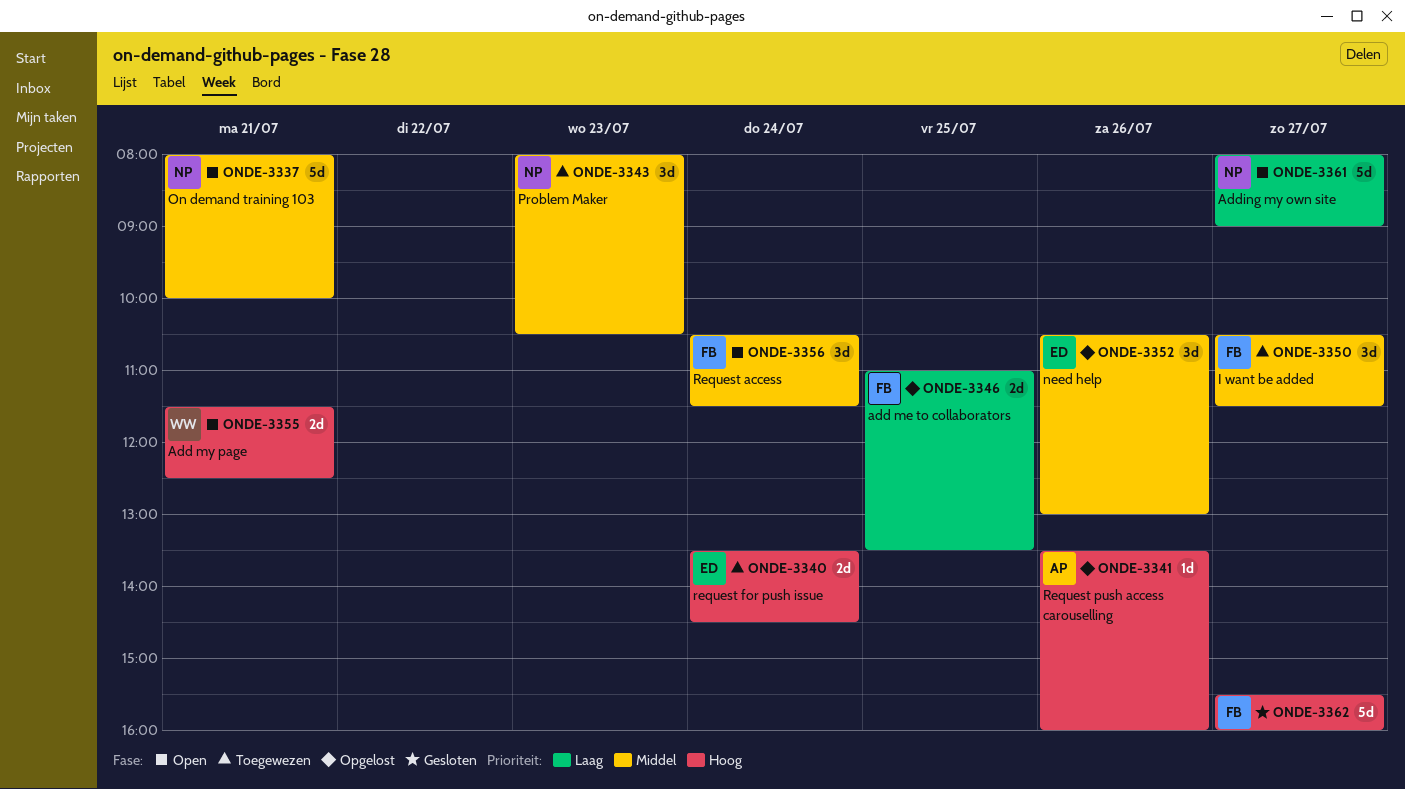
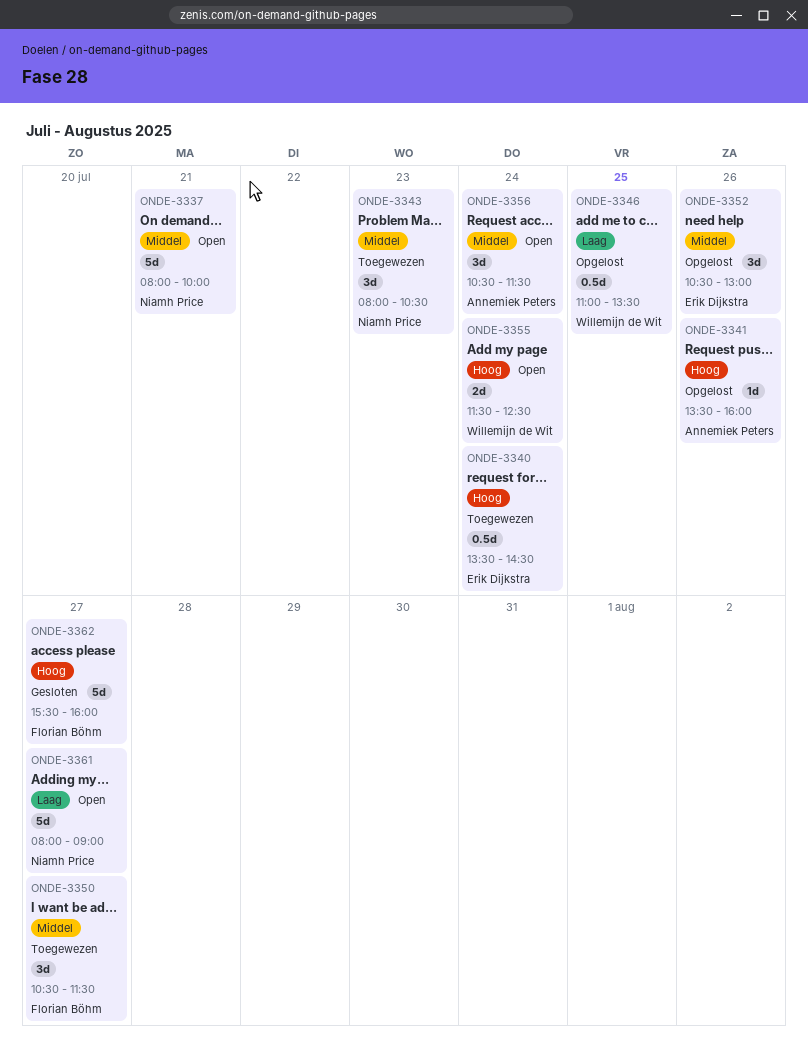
ONDE-3340, estimate: 2d -> 0.5d
ONDE-3346, owner: Florian Böhm -> Willemijn de Wit
ONDE-3346, estimate: 2d -> 0.5d
ONDE-3355, day: Jul 21 -> Jul 24
ONDE-3356, owner: Florian Böhm -> Annemiek Peters

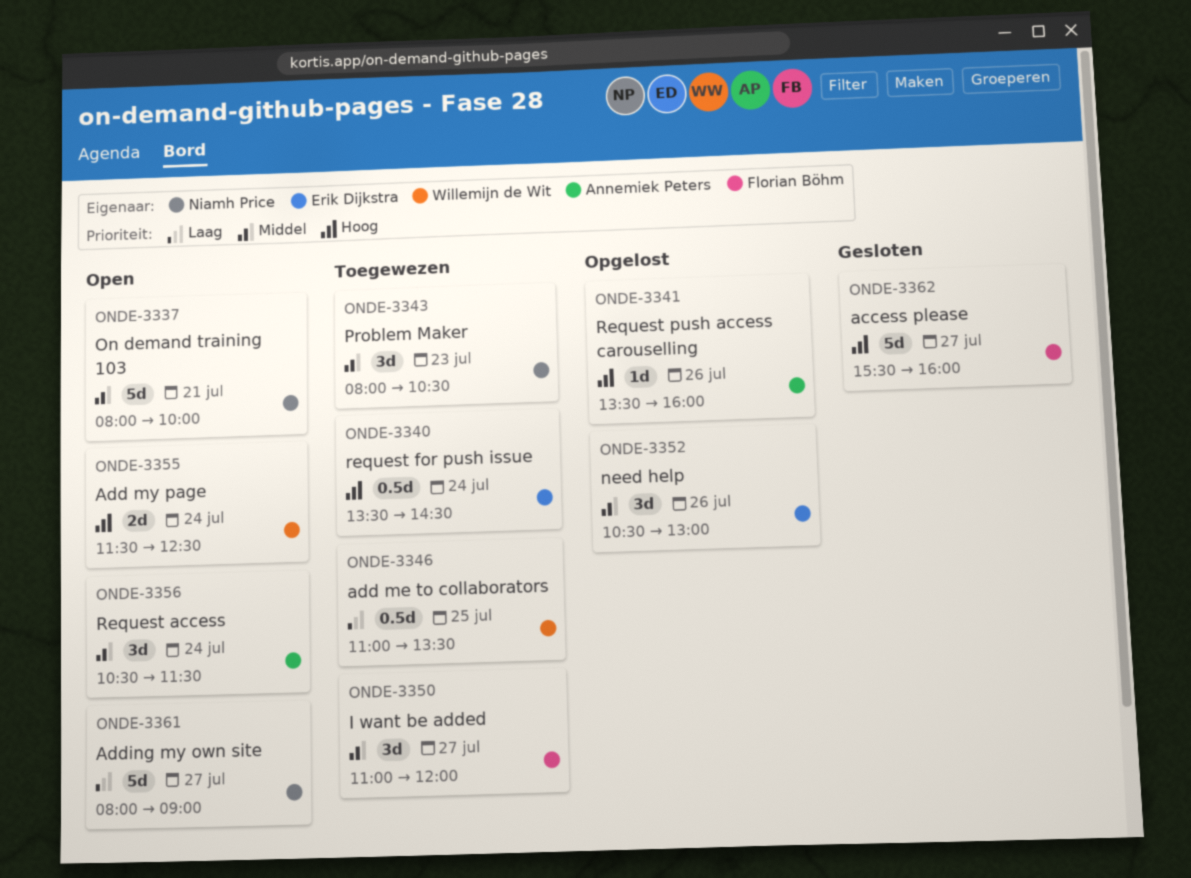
ONDE-3346, status: Opgelost -> Toegewezen
ONDE-3350, begins: 10:30 -> 11:00
ONDE-3350, ends: 11:30 -> 12:00

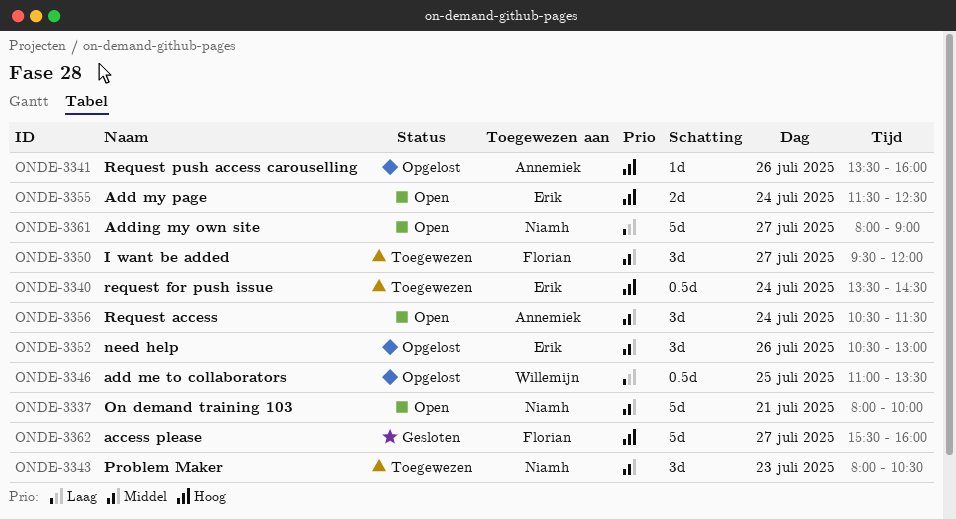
ONDE-3346, status: Toegewezen -> Opgelost
ONDE-3350, begins: 11:00 -> 09:30
ONDE-3355, owner: Willemijn de Wit -> Erik Dijkstra

